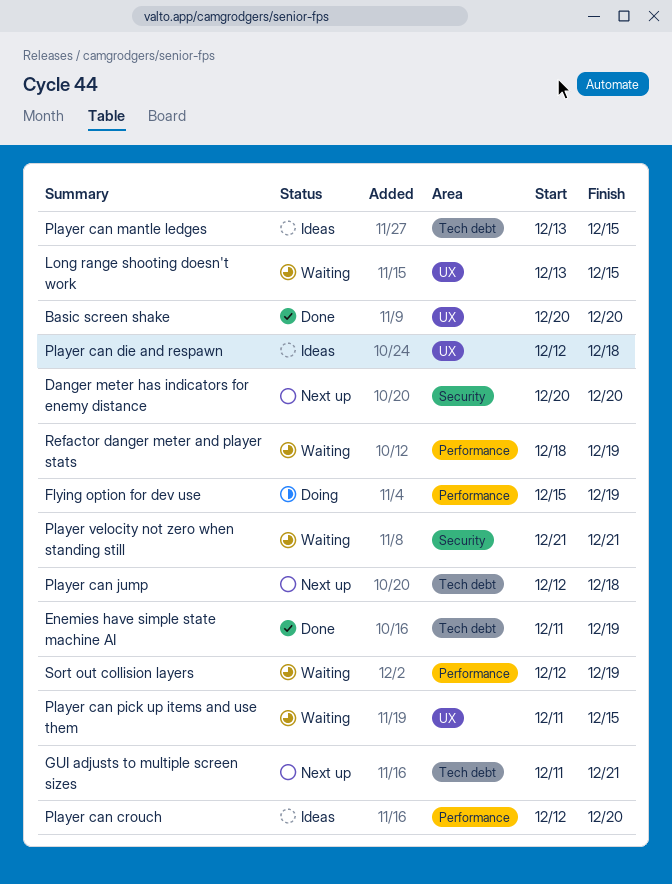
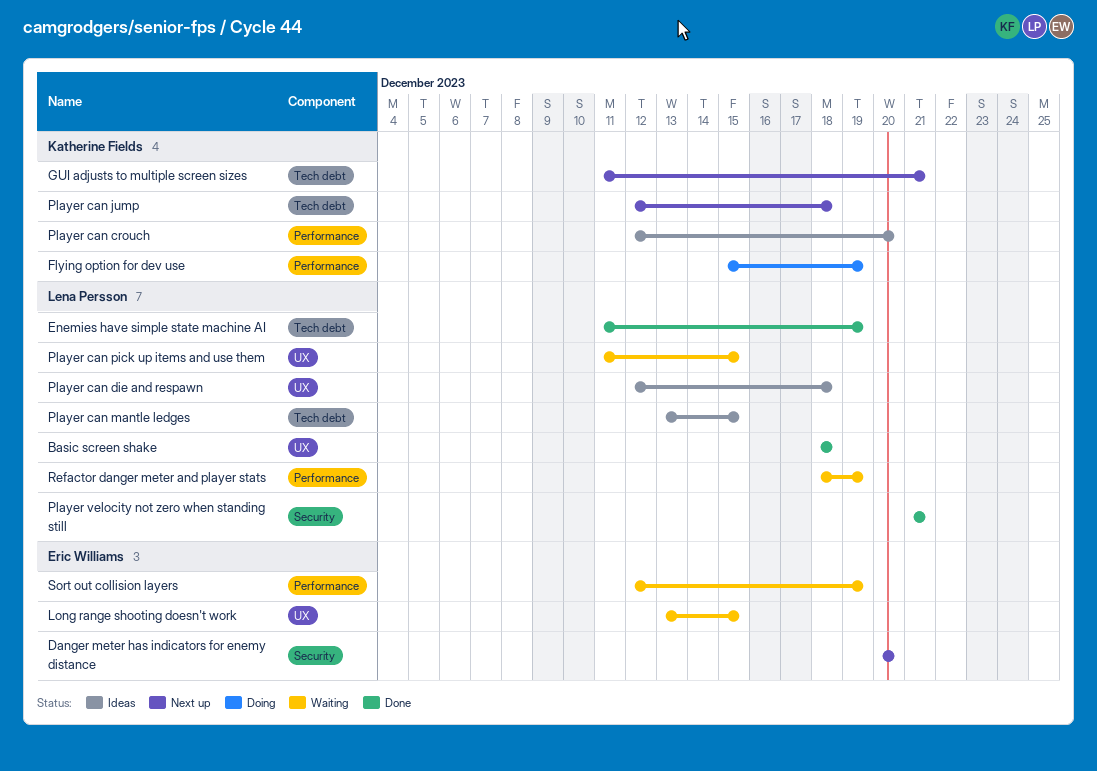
Basic screen shake, start: Dec 20 -> Dec 18
Basic screen shake, due: Dec 20 -> Dec 18
Player velocity not zero when standing still, status: Waiting -> Done

